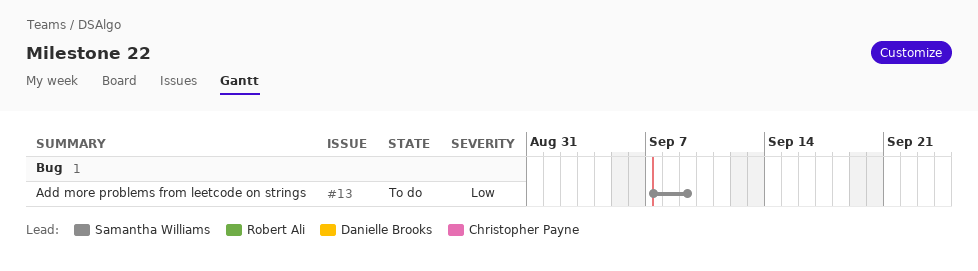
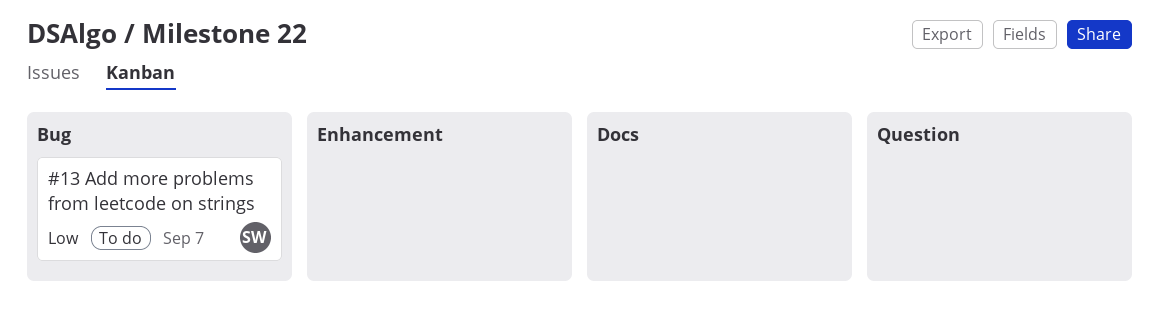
#13, due: Sep 9 -> Sep 7

